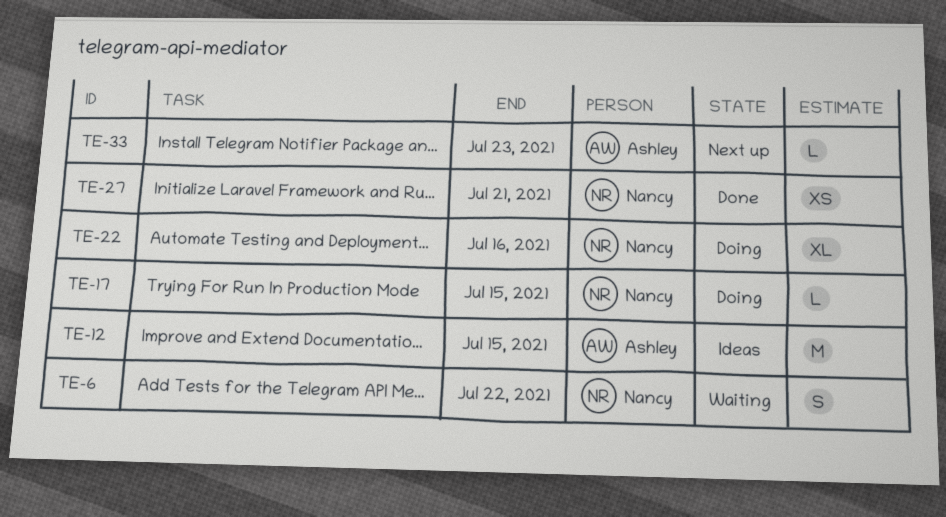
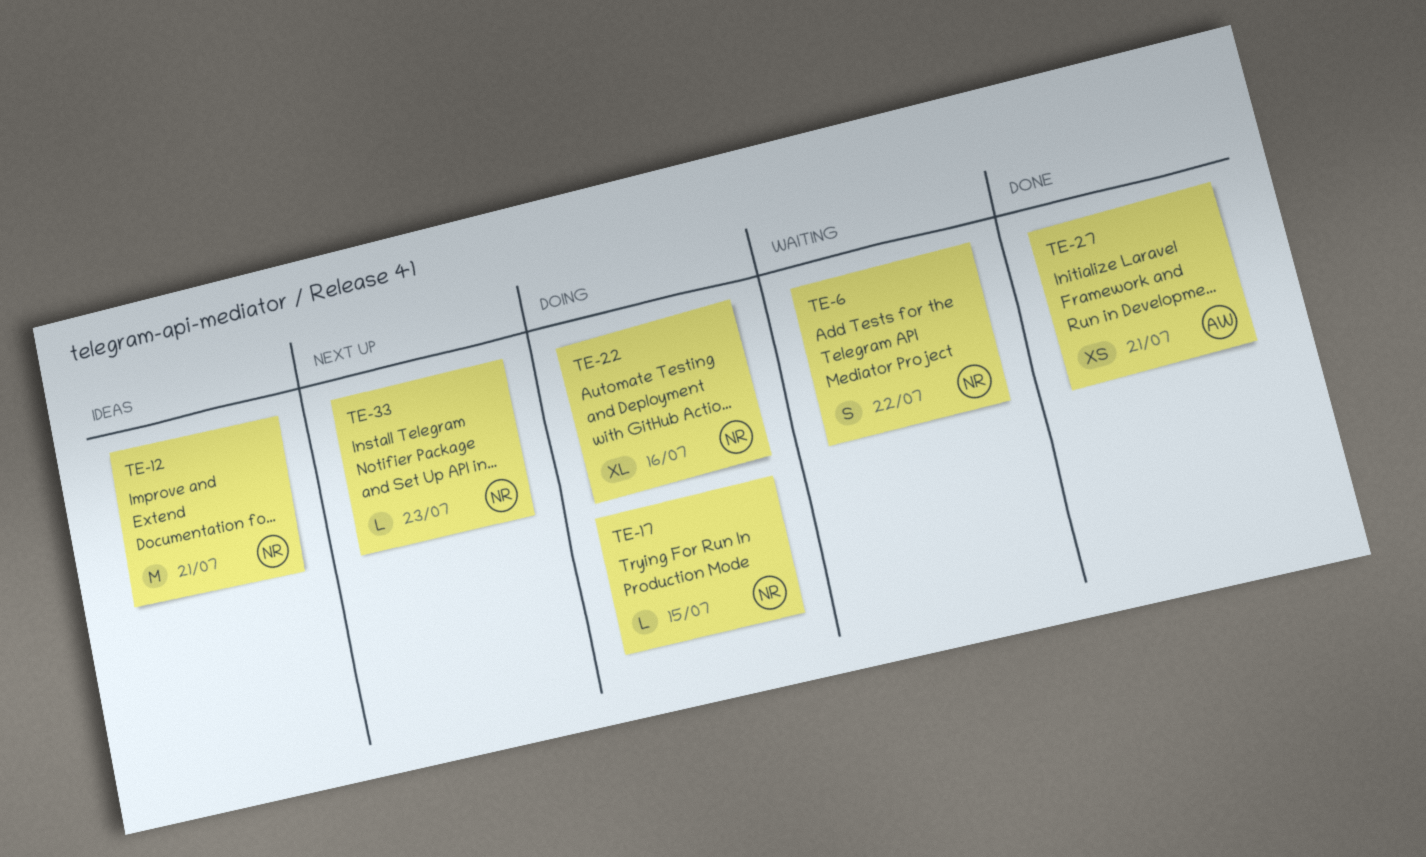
TE-12, owner: Ashley -> Nancy
TE-12, due: Jul 15 -> Jul 21
TE-27, owner: Nancy -> Ashley
TE-33, owner: Ashley -> Nancy

